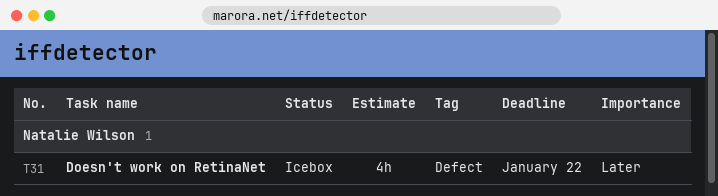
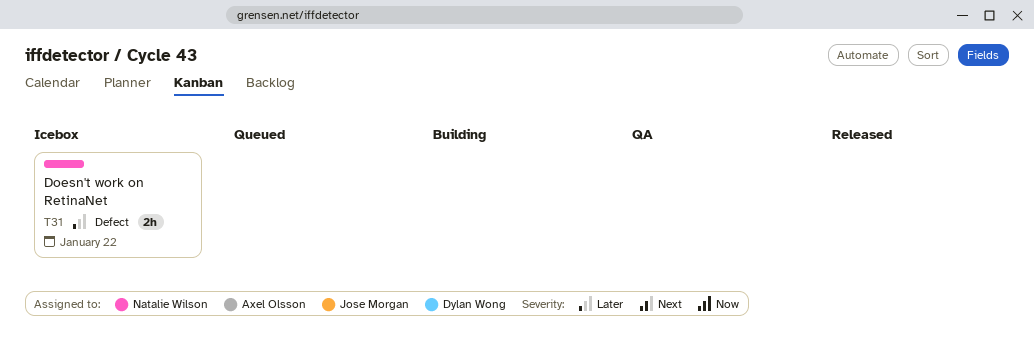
T31, estimate: 4h -> 2h

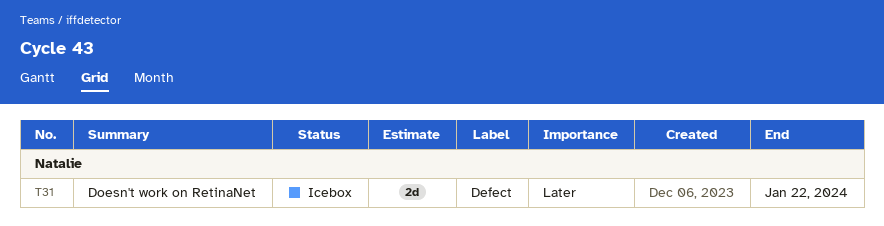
T31, estimate: 2h -> 2d

